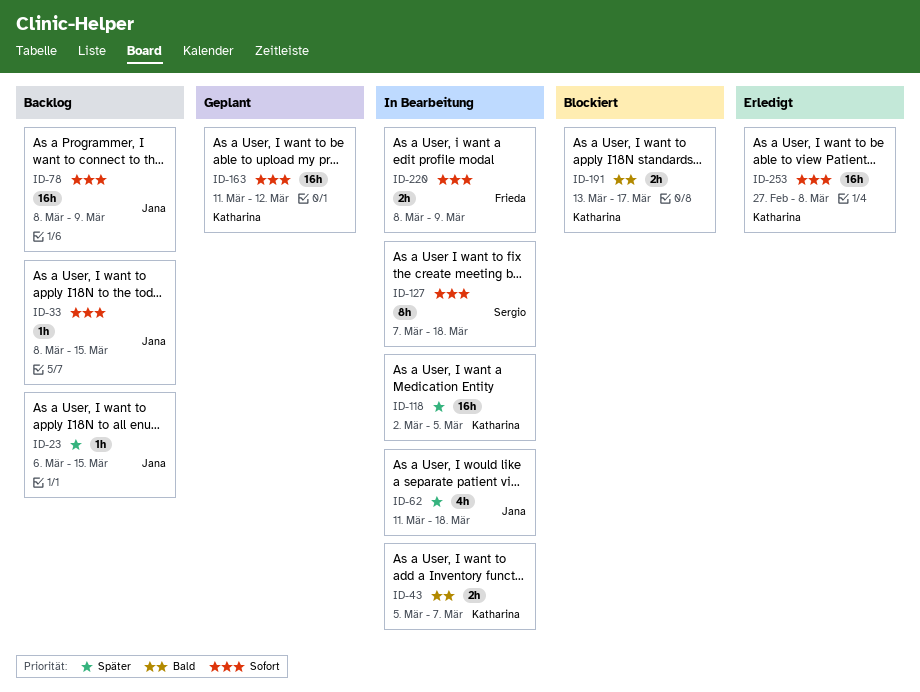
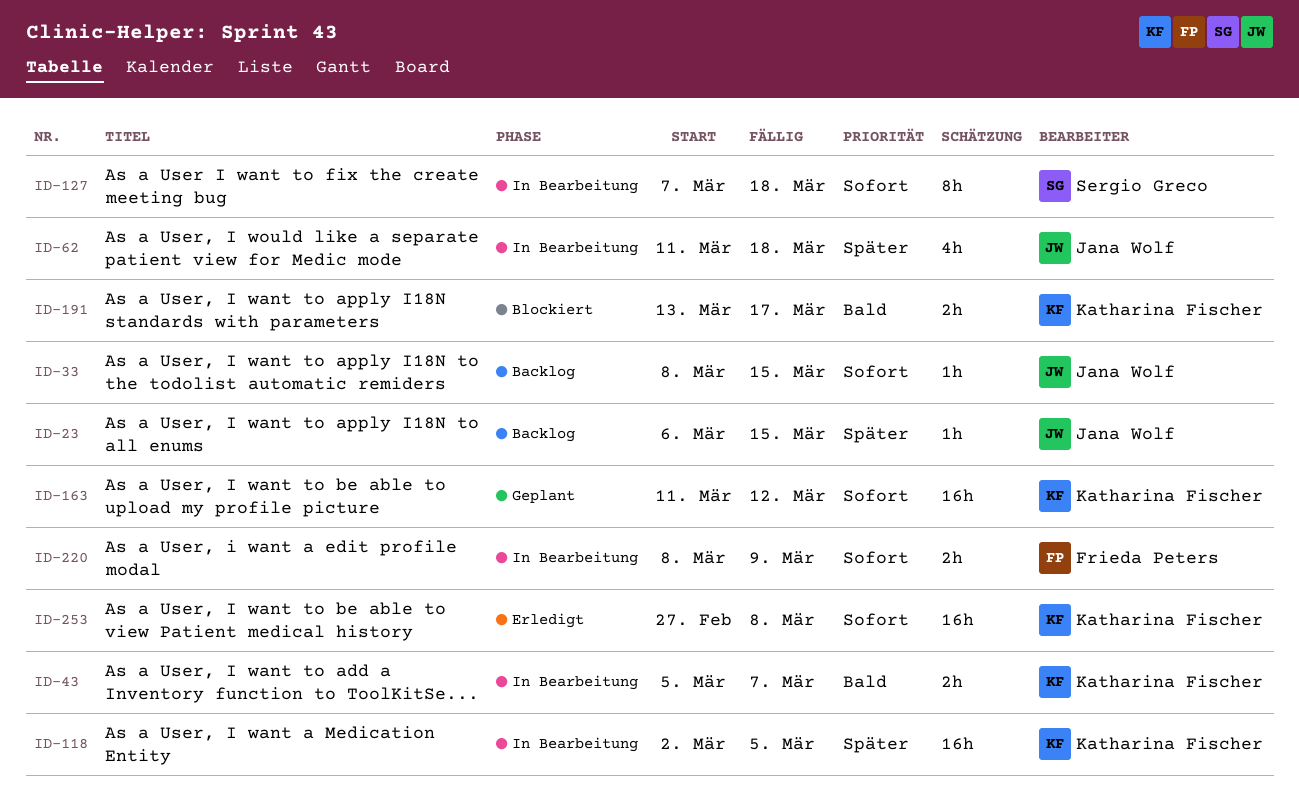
ID-78: present -> none

